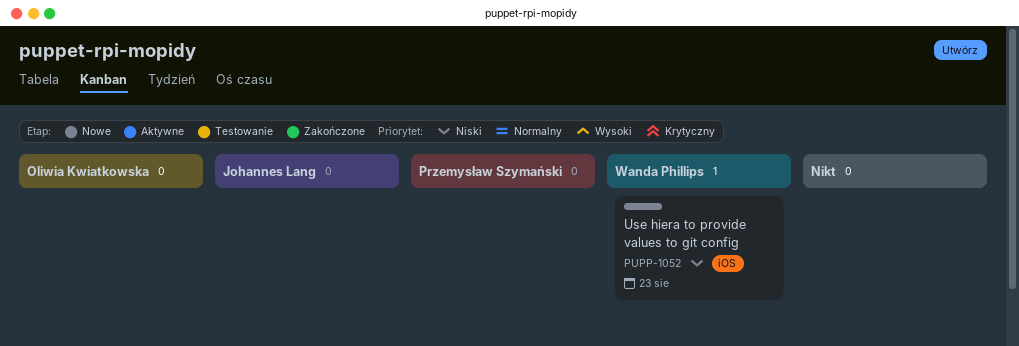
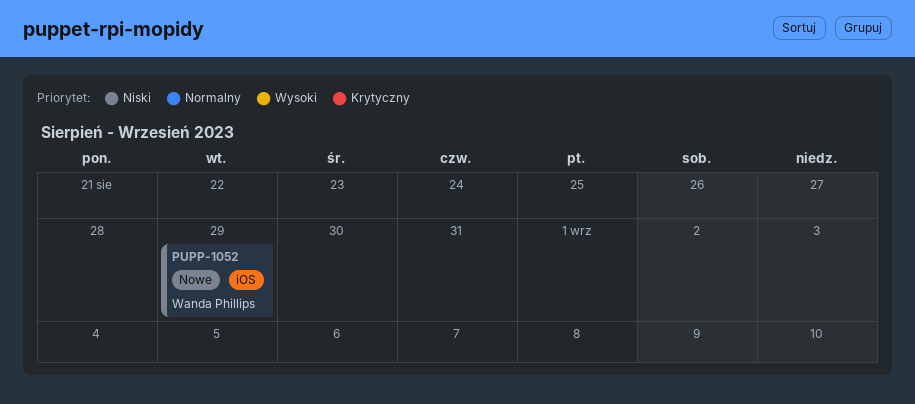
PUPP-1052, due: Aug 23 -> Aug 29

